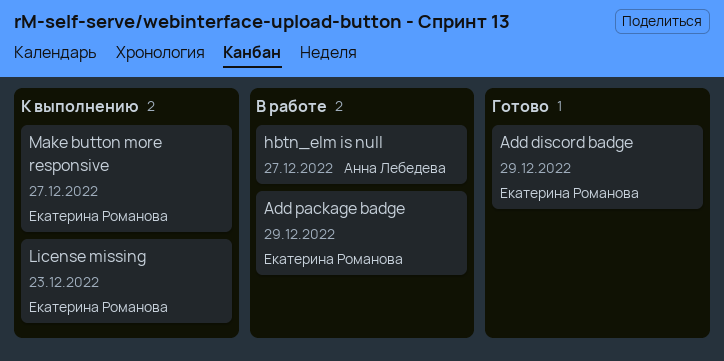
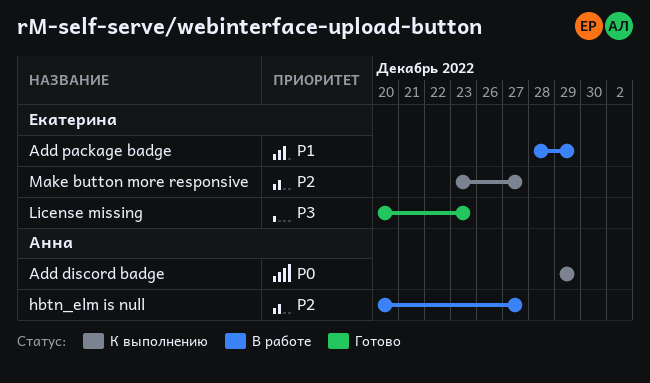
Add discord badge, status: Готово -> К выполнению
Add discord badge, owner: Екатерина Романова -> Анна Лебедева
License missing, status: К выполнению -> Готово

